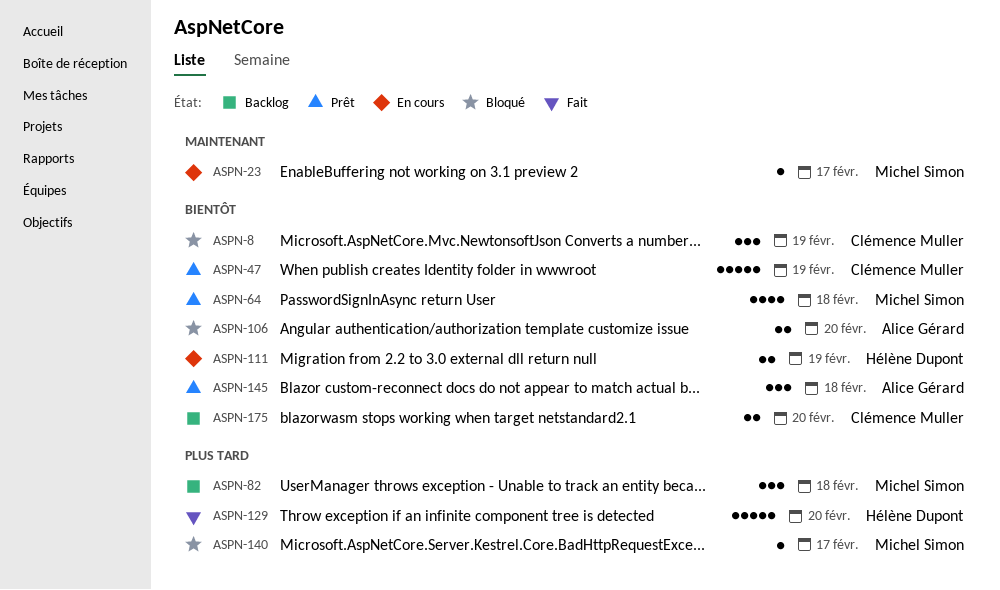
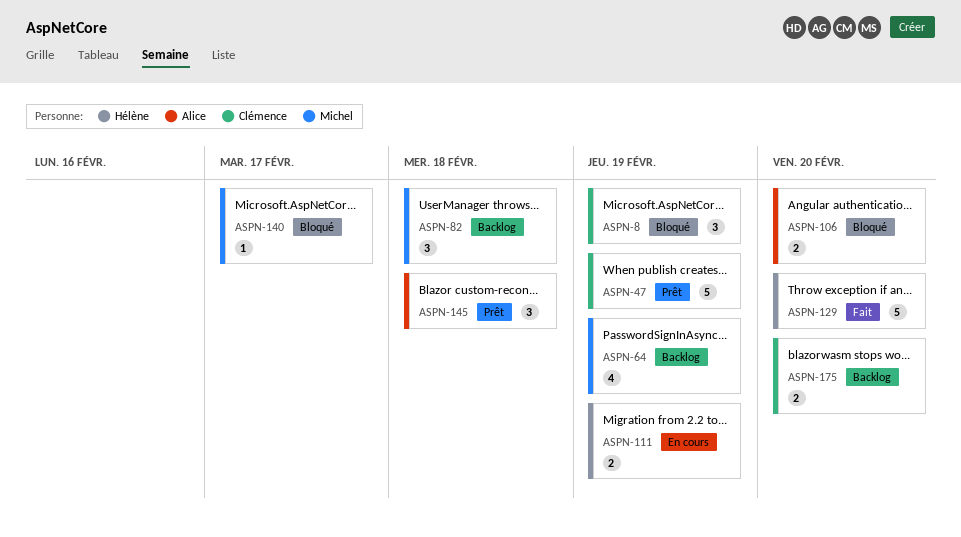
ASPN-23: present -> none
ASPN-64, status: Prêt -> Backlog
ASPN-64, due: Feb 18 -> Feb 19

